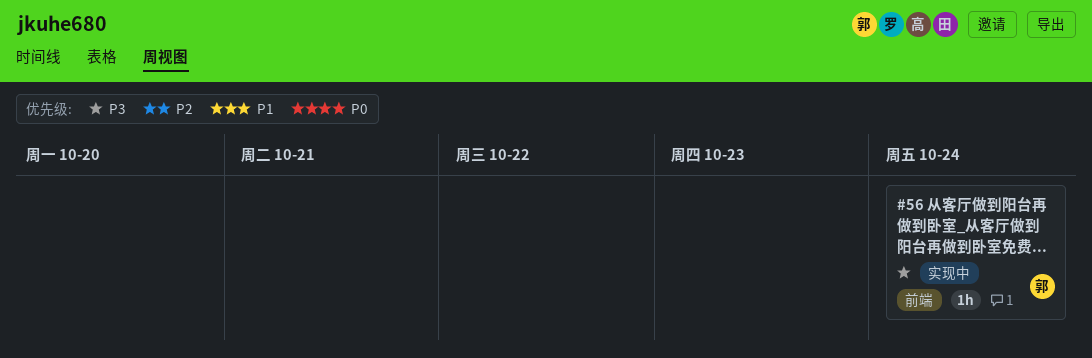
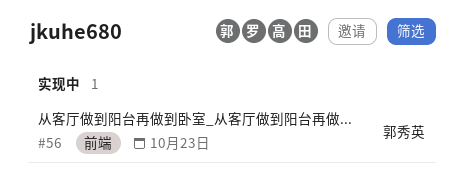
#56, due: Oct 24 -> Oct 23

